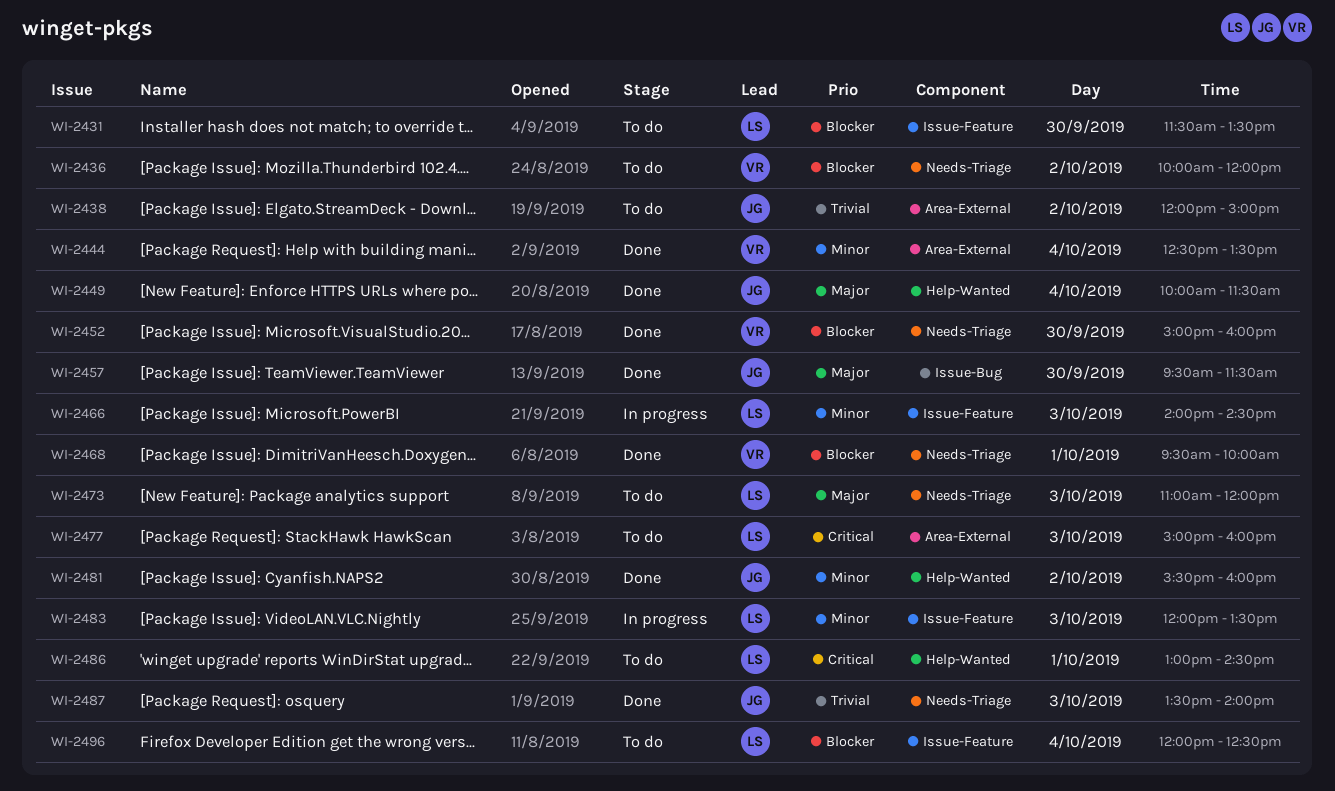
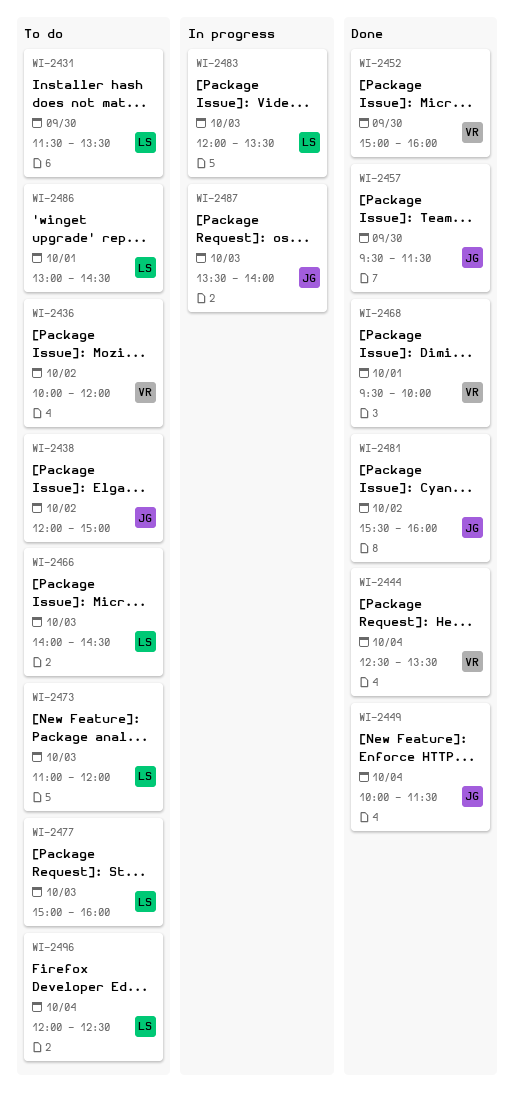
WI-2466, status: In progress -> To do
WI-2487, status: Done -> In progress

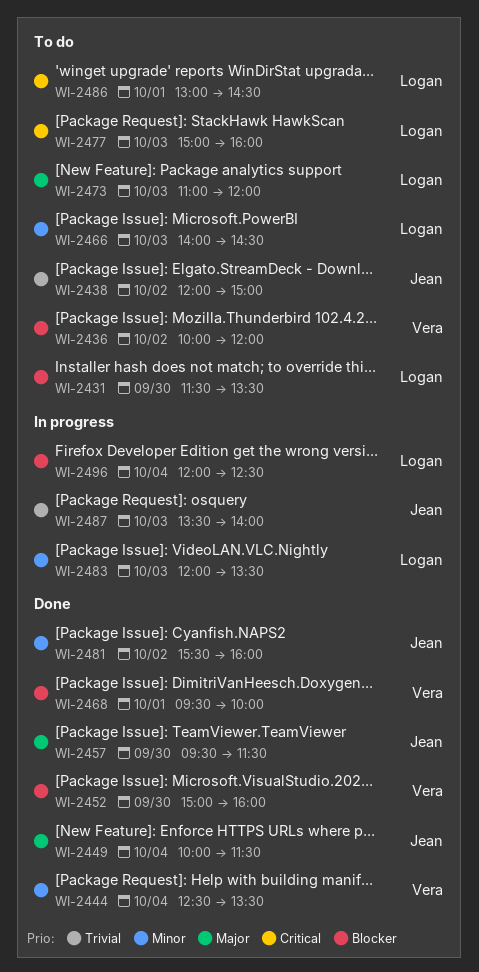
WI-2496, status: To do -> In progress

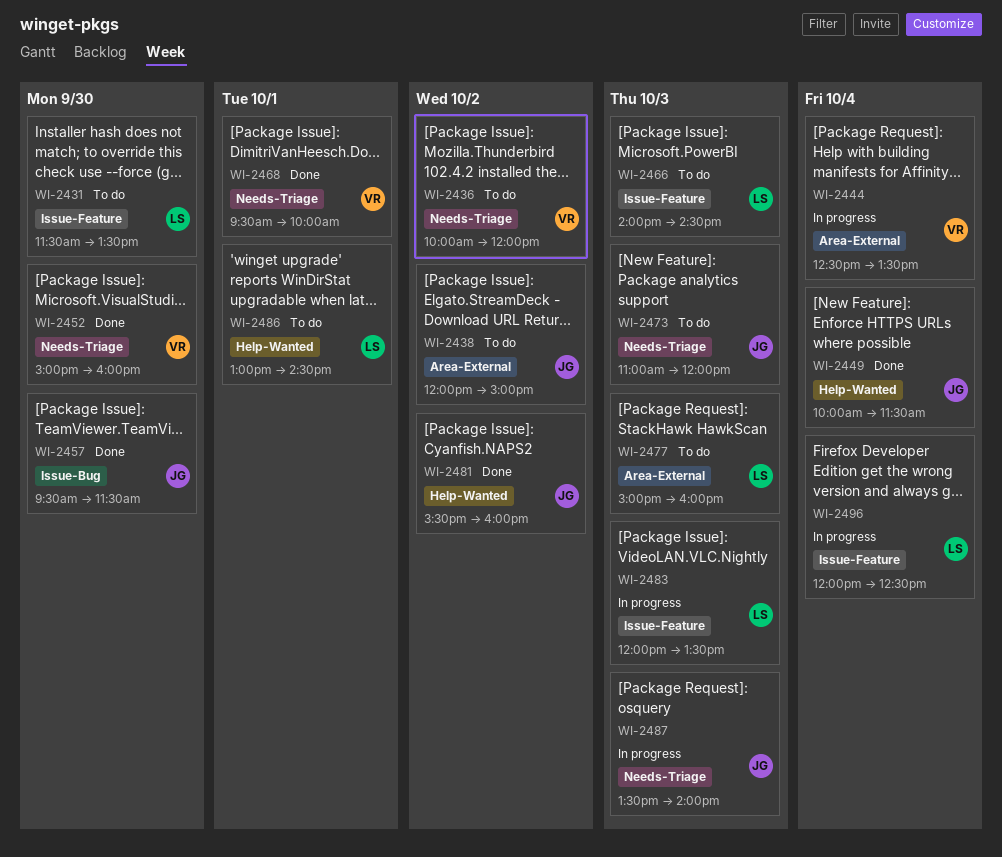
WI-2444, status: Done -> In progress
WI-2473, owner: Logan -> Jean

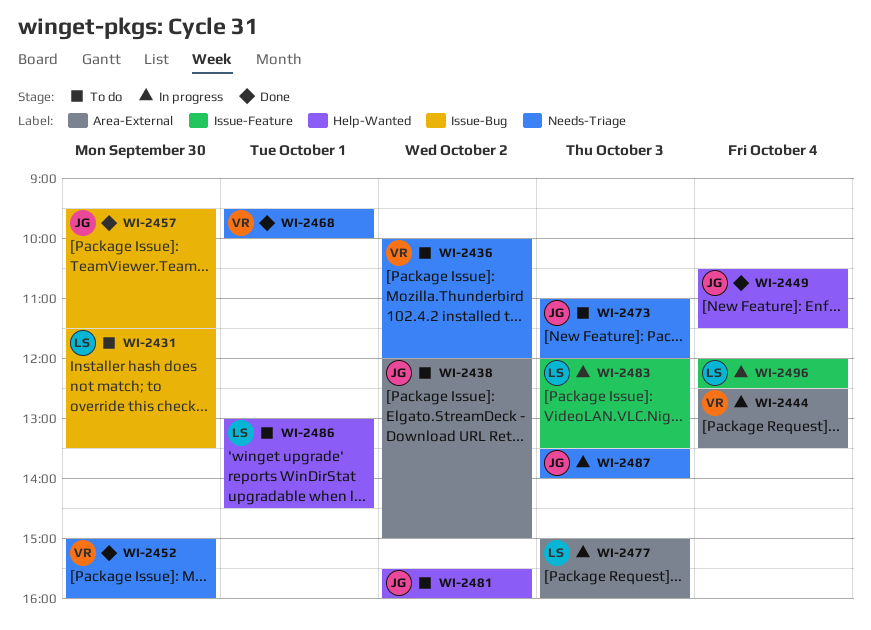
WI-2431, label: Issue-Feature -> Issue-Bug
WI-2449, begins: 10:00 -> 10:30
WI-2466: present -> none
WI-2477, status: To do -> In progress
WI-2481, status: Done -> To do

